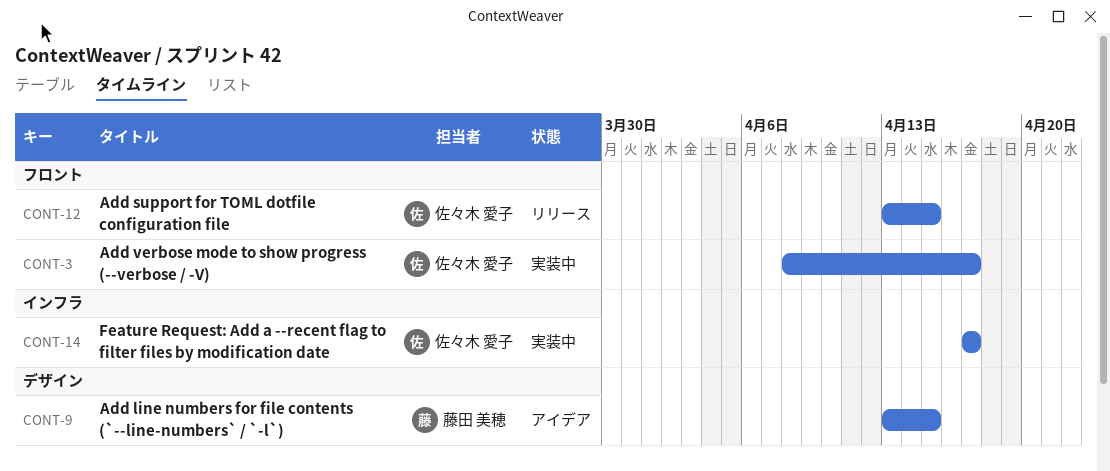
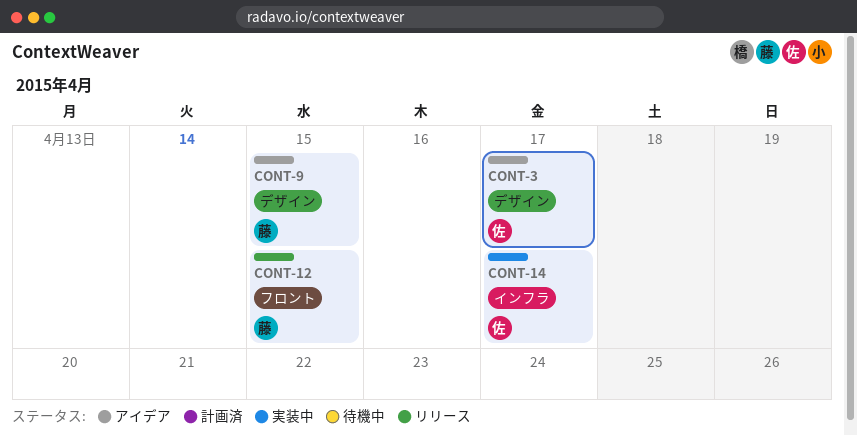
CONT-3, status: 実装中 -> アイデア
CONT-3, label: フロント -> デザイン
CONT-12, owner: 佐々木 愛子 -> 藤田 美穂

